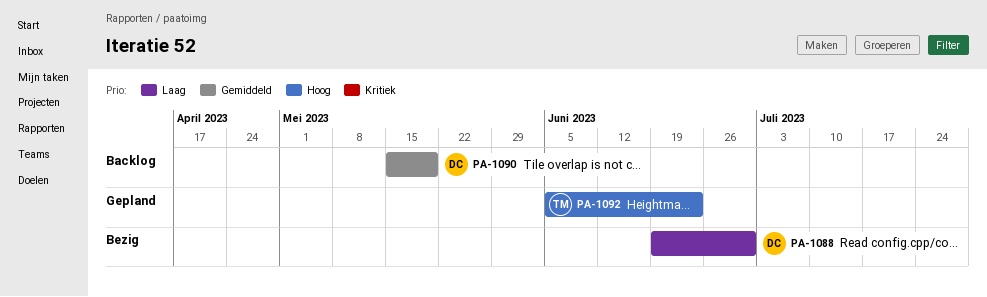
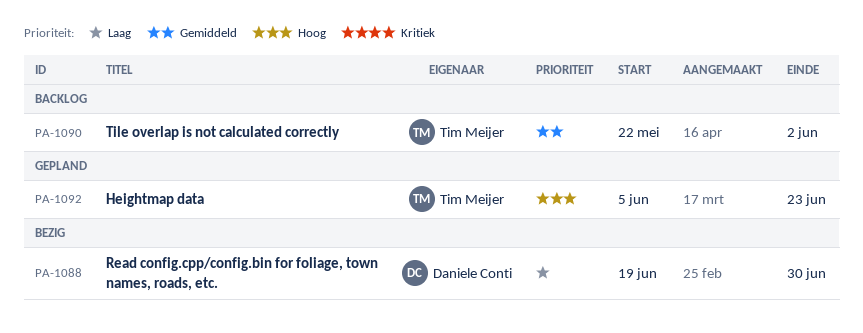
PA-1090, owner: Daniele Conti -> Tim Meijer
PA-1090, start: May 15 -> May 22
PA-1090, due: May 19 -> Jun 2

